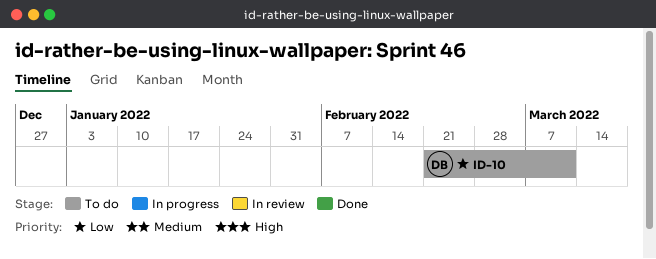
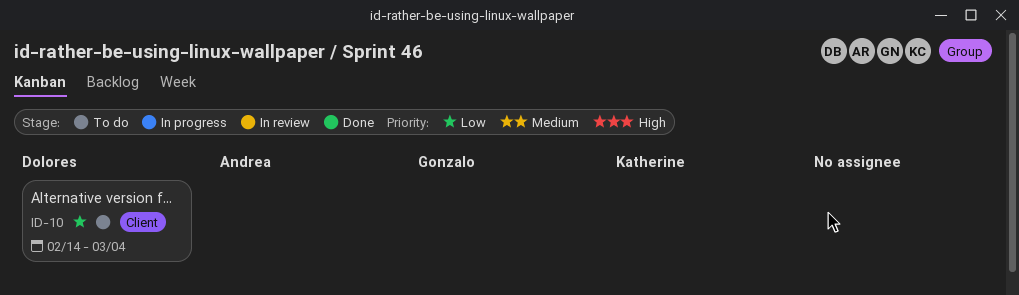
ID-10, start: Feb 21 -> Feb 14
ID-10, due: Mar 11 -> Mar 4

